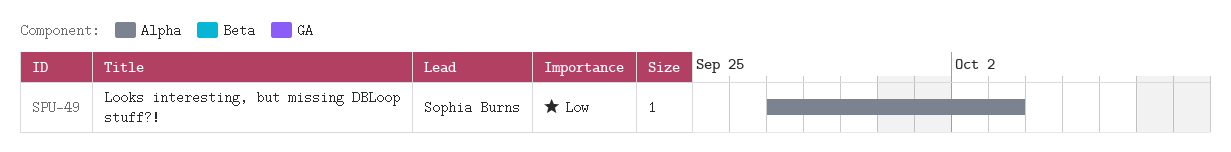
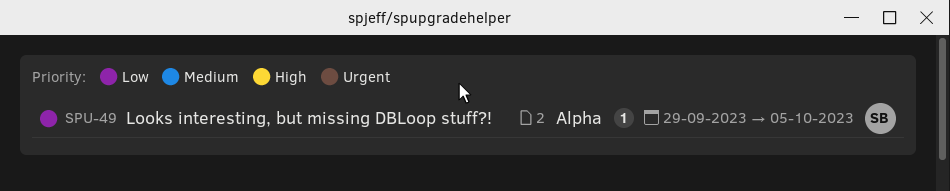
SPU-49, start: Sep 27 -> Sep 29
SPU-49, due: Oct 3 -> Oct 5

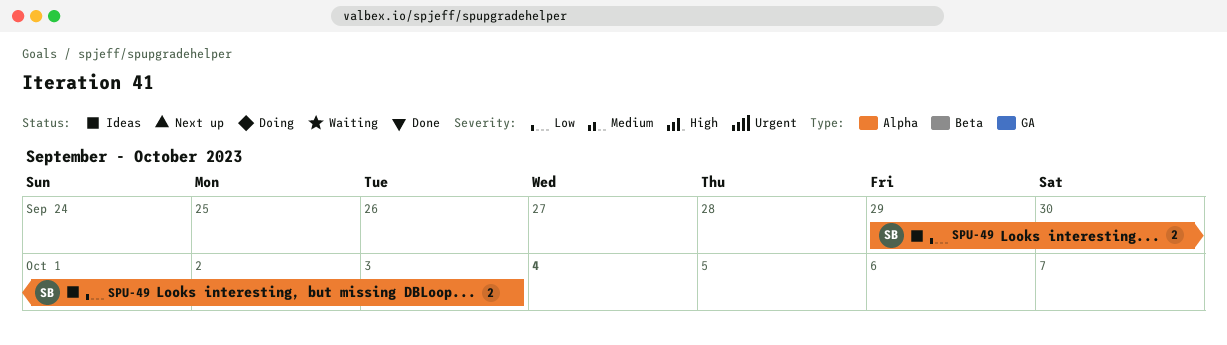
SPU-49, estimate: 1 -> 2
SPU-49, due: Oct 5 -> Oct 3

